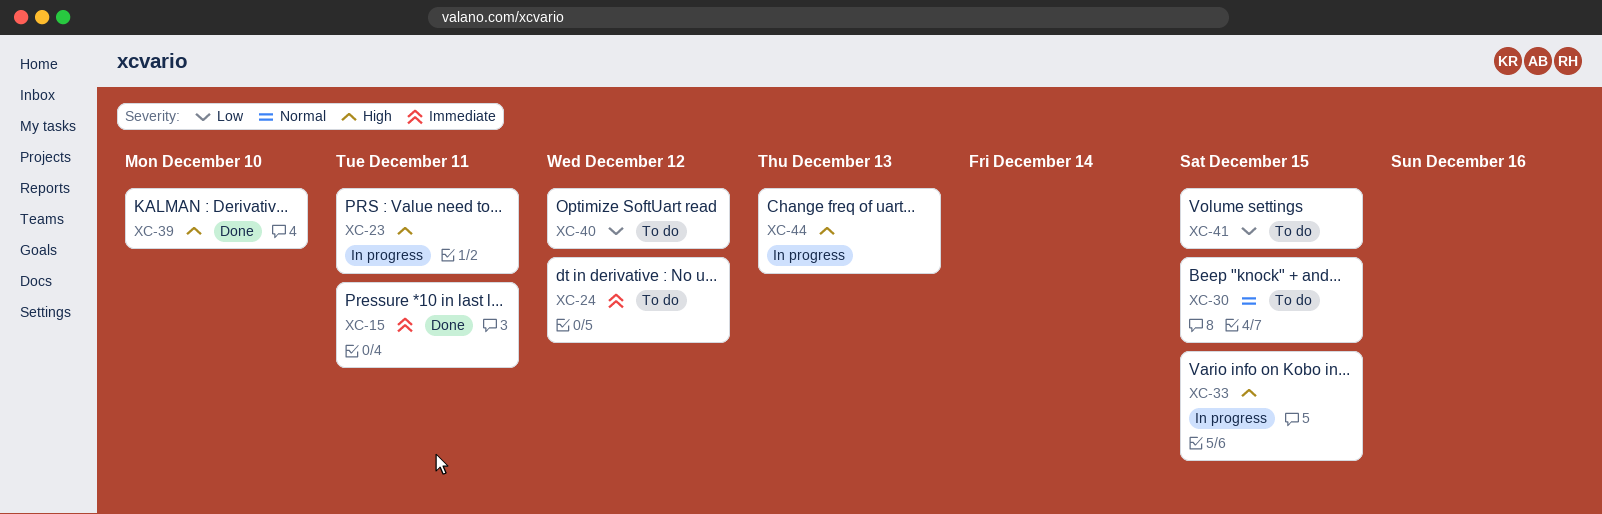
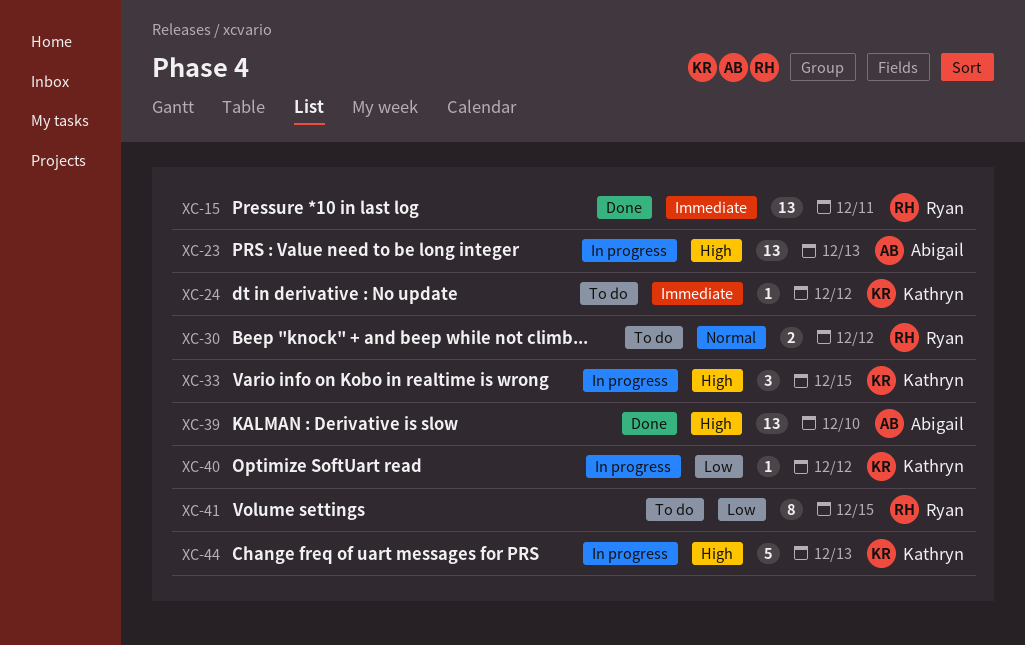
XC-23, due: Dec 11 -> Dec 13
XC-30, due: Dec 15 -> Dec 12
XC-40, status: To do -> In progress

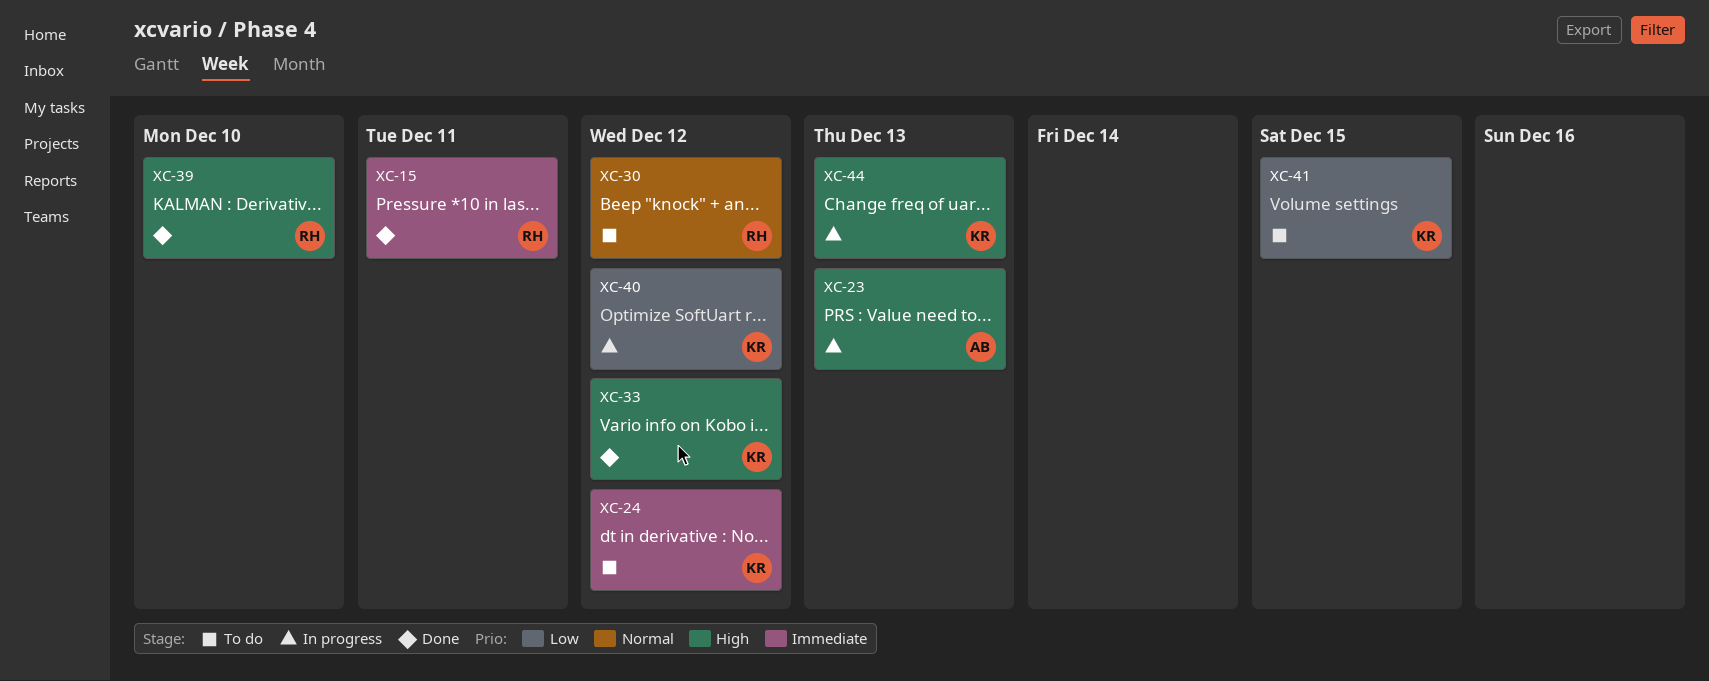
XC-33, status: In progress -> Done
XC-33, due: Dec 15 -> Dec 12
XC-39, owner: Abigail -> Ryan
XC-41, owner: Ryan -> Kathryn

